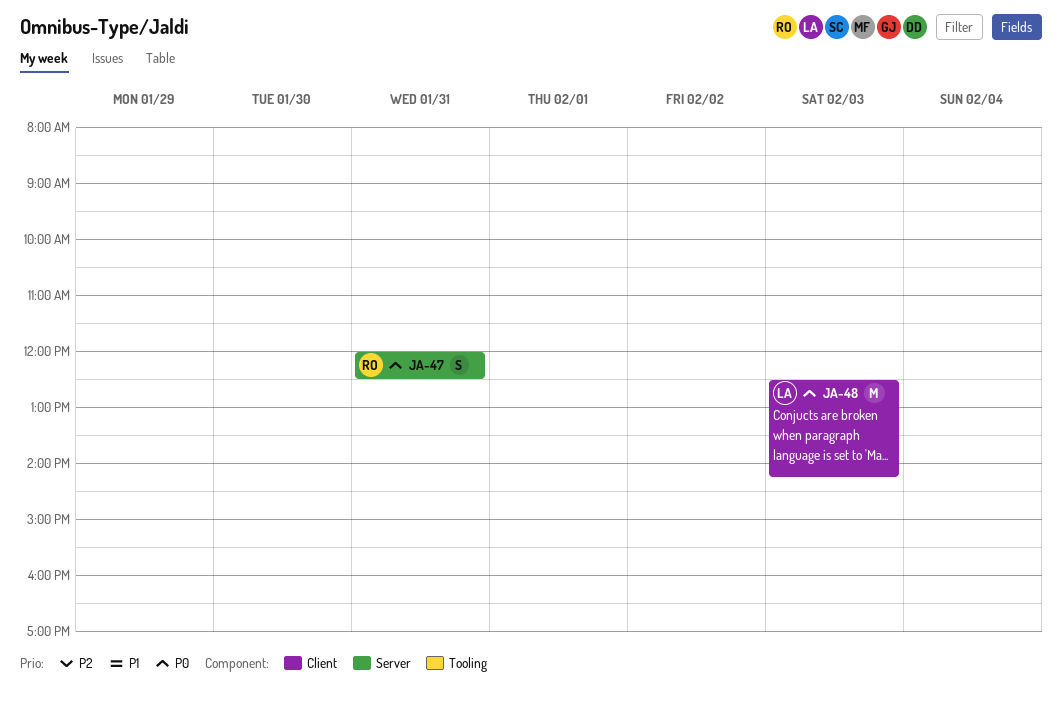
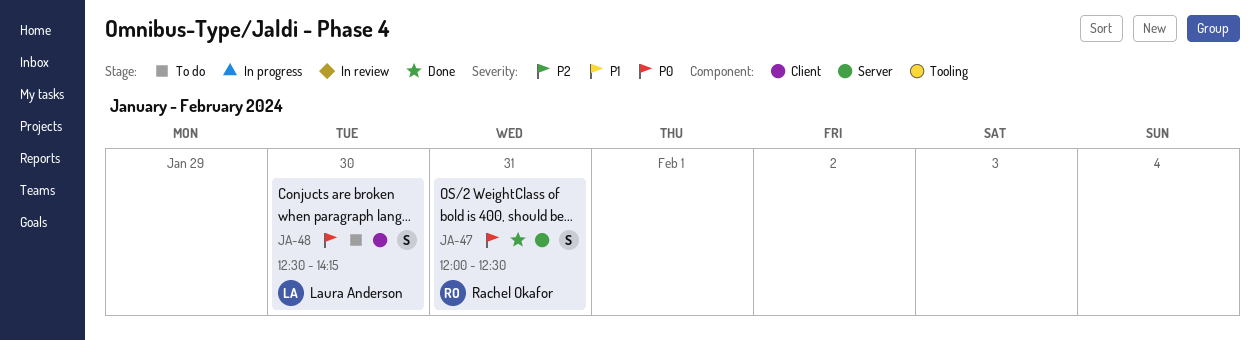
JA-48, estimate: M -> S
JA-48, day: Feb 3 -> Jan 30

